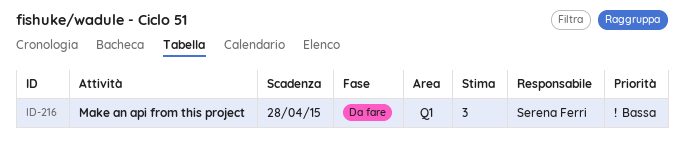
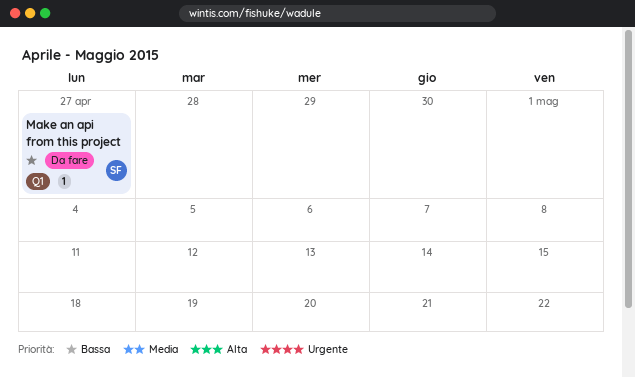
Make an api from this project, estimate: 3 -> 1
Make an api from this project, due: Apr 28 -> Apr 27

